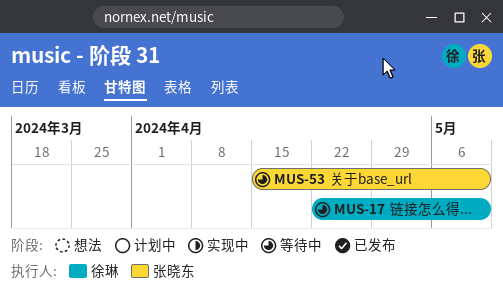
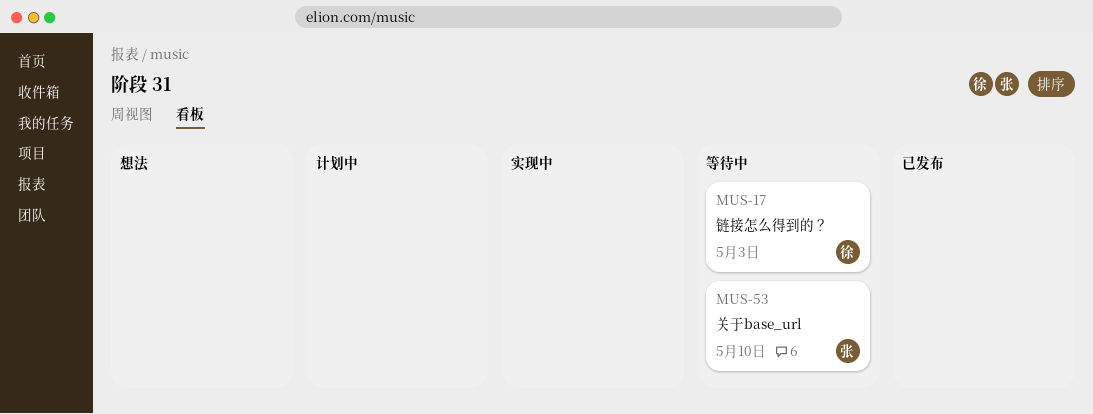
MUS-17, due: May 10 -> May 3

